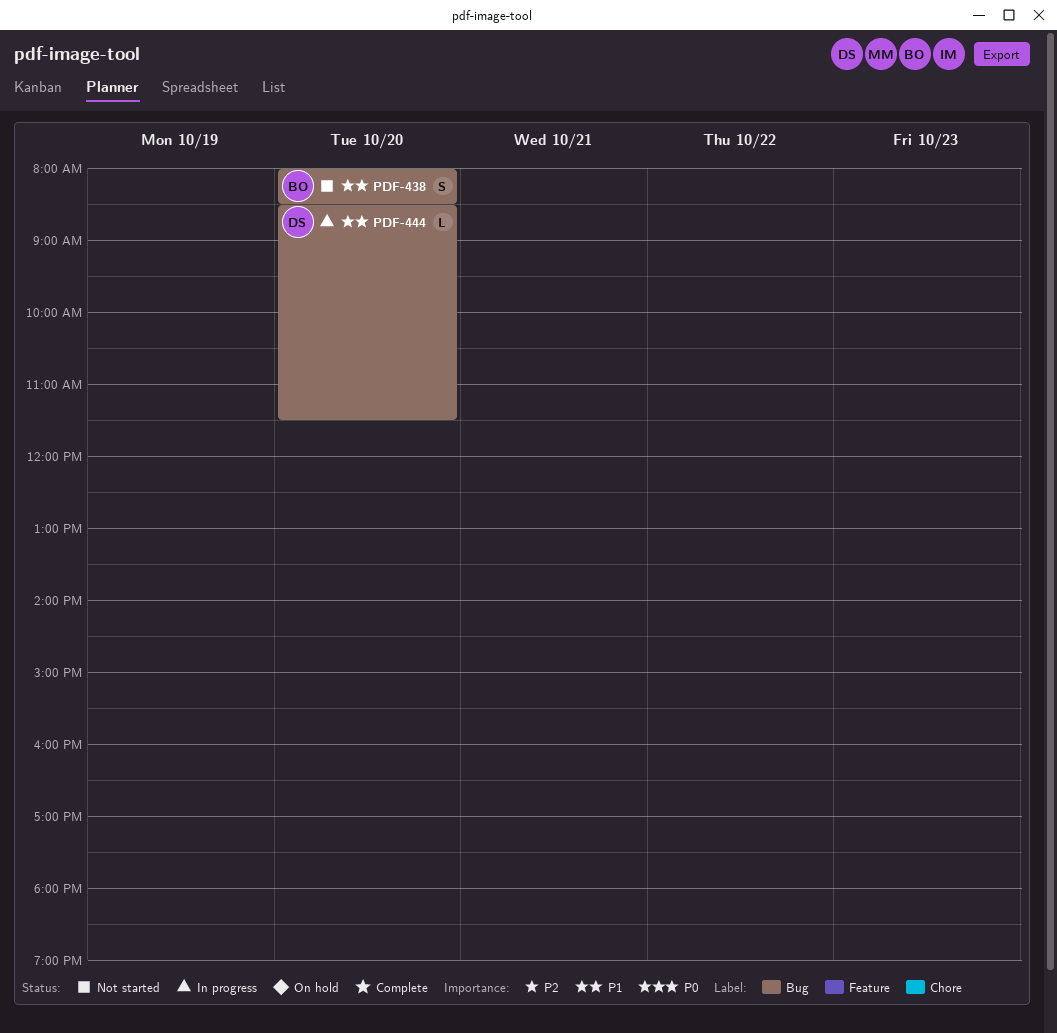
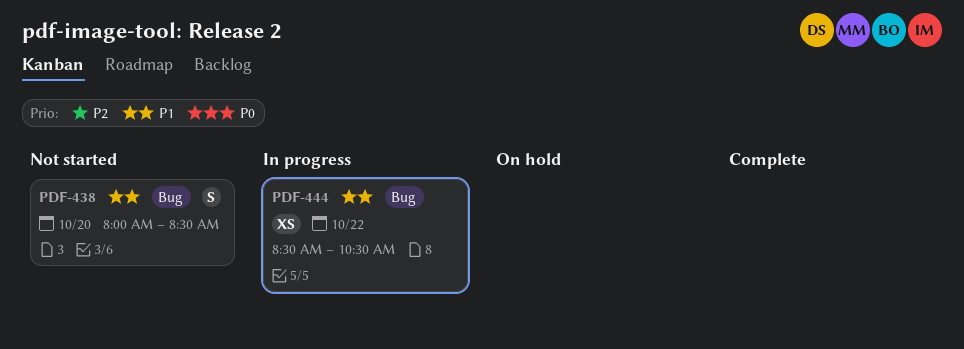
PDF-444, estimate: L -> XS
PDF-444, day: Oct 20 -> Oct 22
PDF-444, ends: 11:30 -> 10:30

